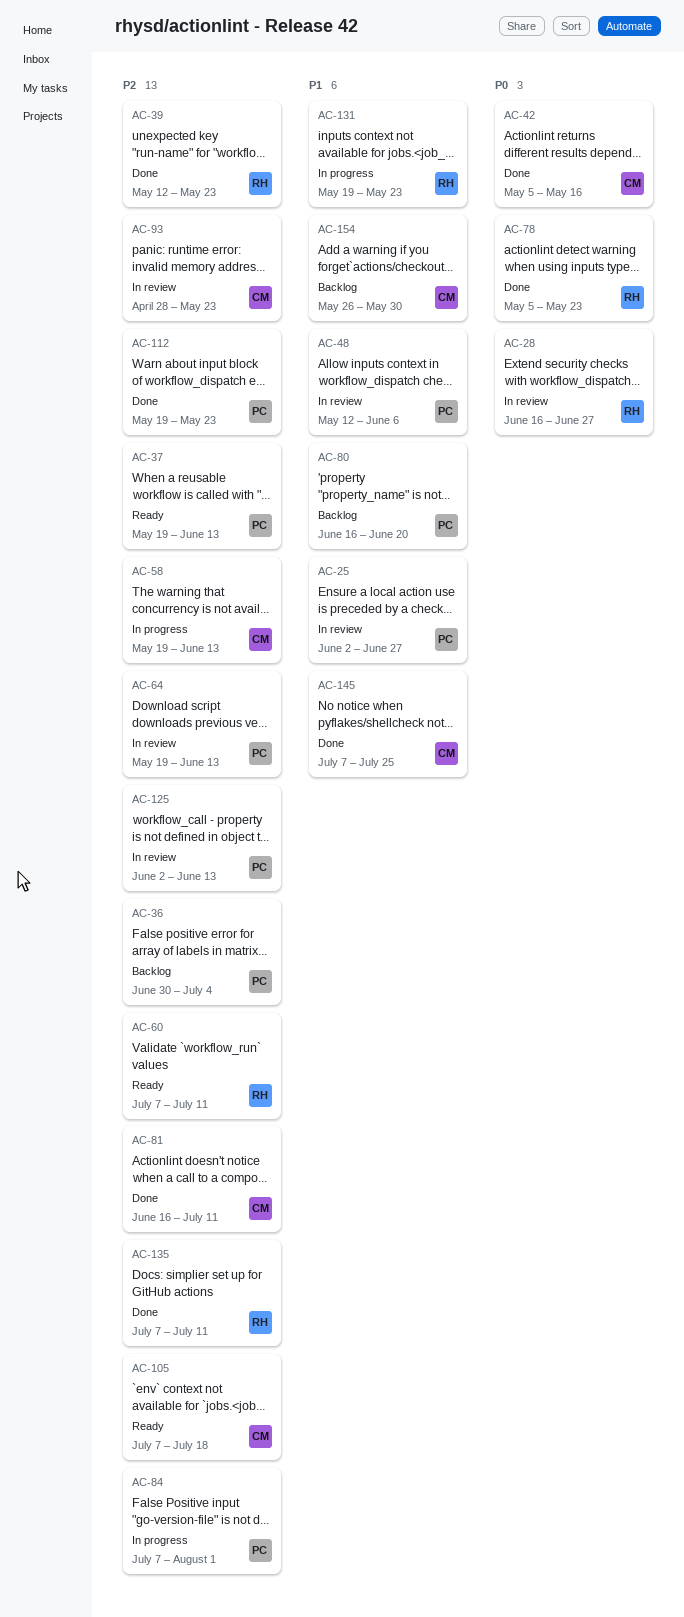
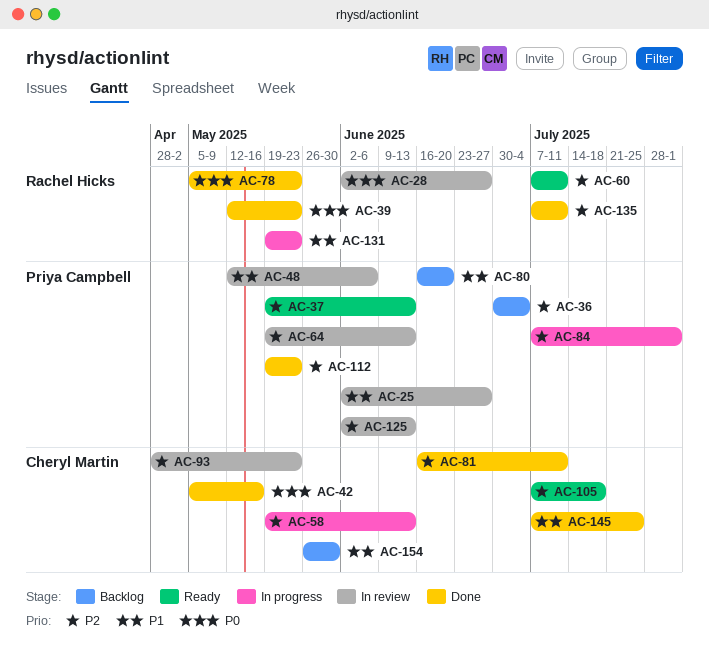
AC-28, start: Jun 16 -> Jun 2
AC-39, priority: P2 -> P0

